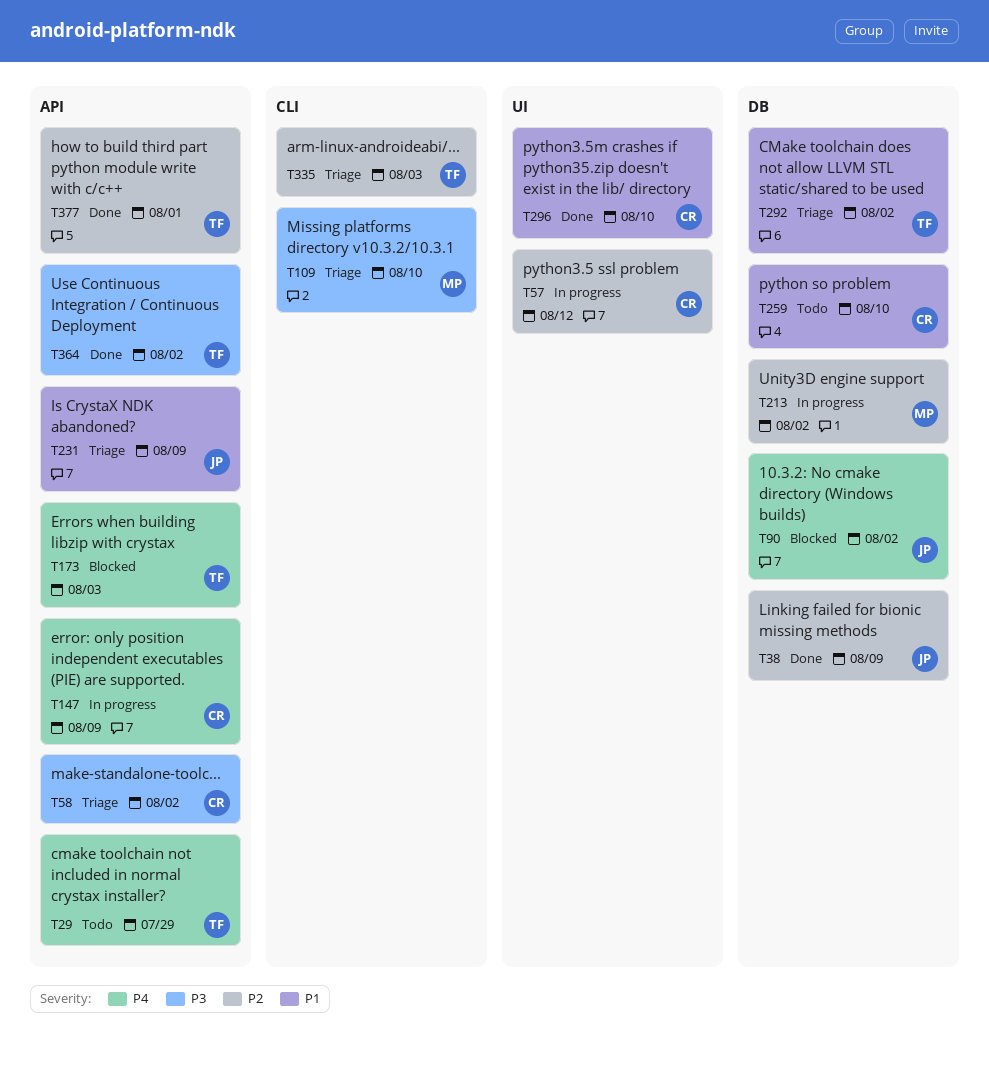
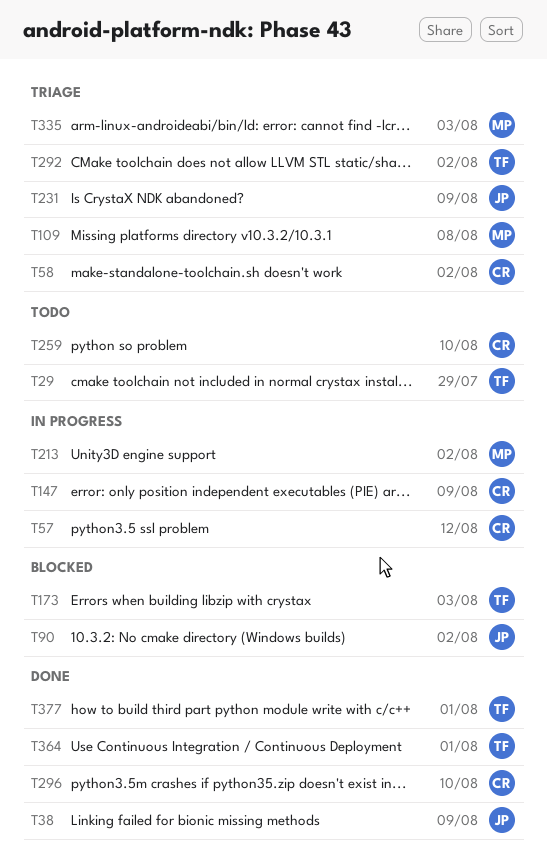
T109, due: Aug 10 -> Aug 8
T335, owner: TF -> MP
T364, due: Aug 2 -> Aug 1

